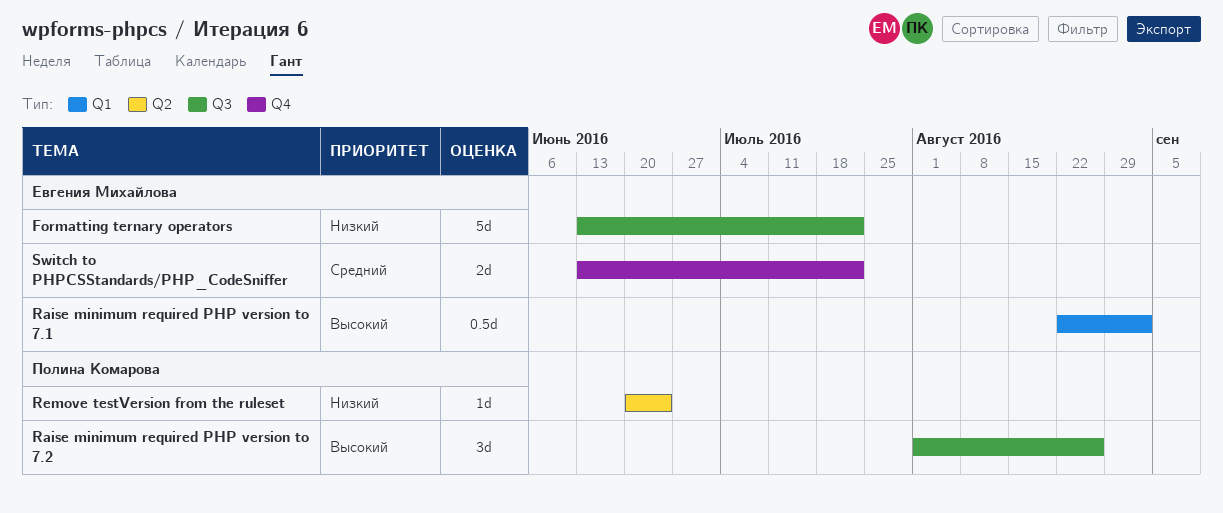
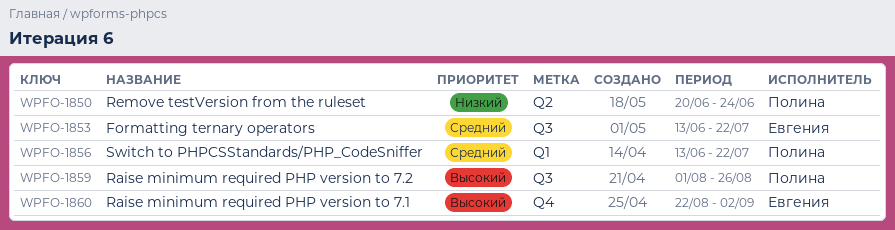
Formatting ternary operators, priority: Низкий -> Средний
Raise minimum required PHP version to 7.1, label: Q1 -> Q4
Switch to PHPCSStandards/PHP_CodeSniffer, owner: Евгения Михайлова -> Полина Комарова
Switch to PHPCSStandards/PHP_CodeSniffer, label: Q4 -> Q1

